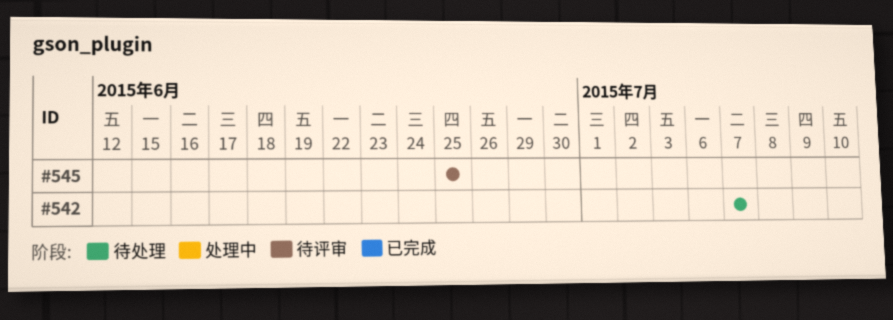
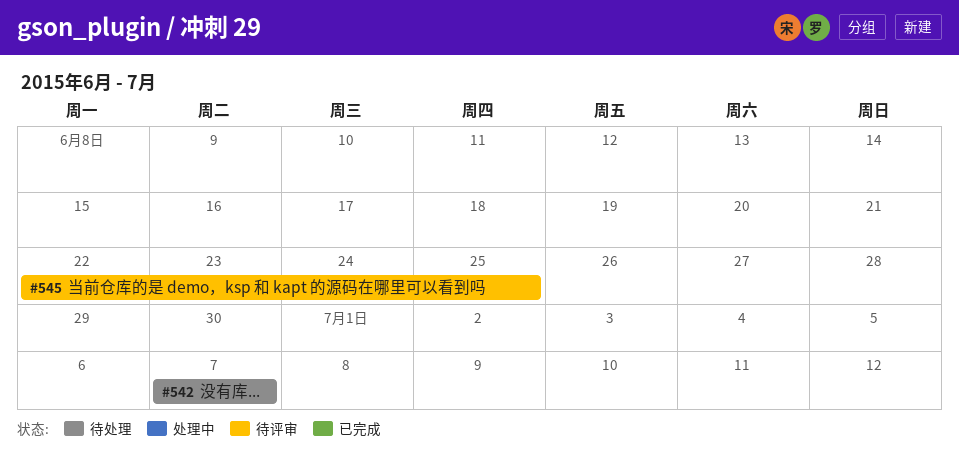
#545, start: Jun 25 -> Jun 22

